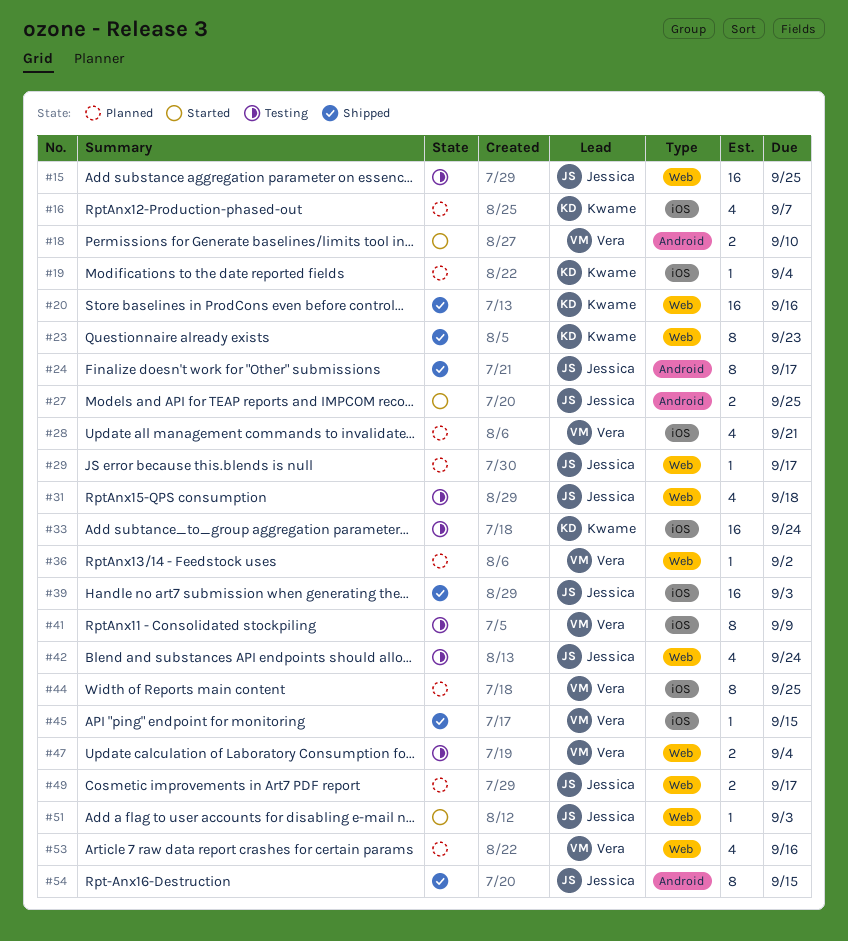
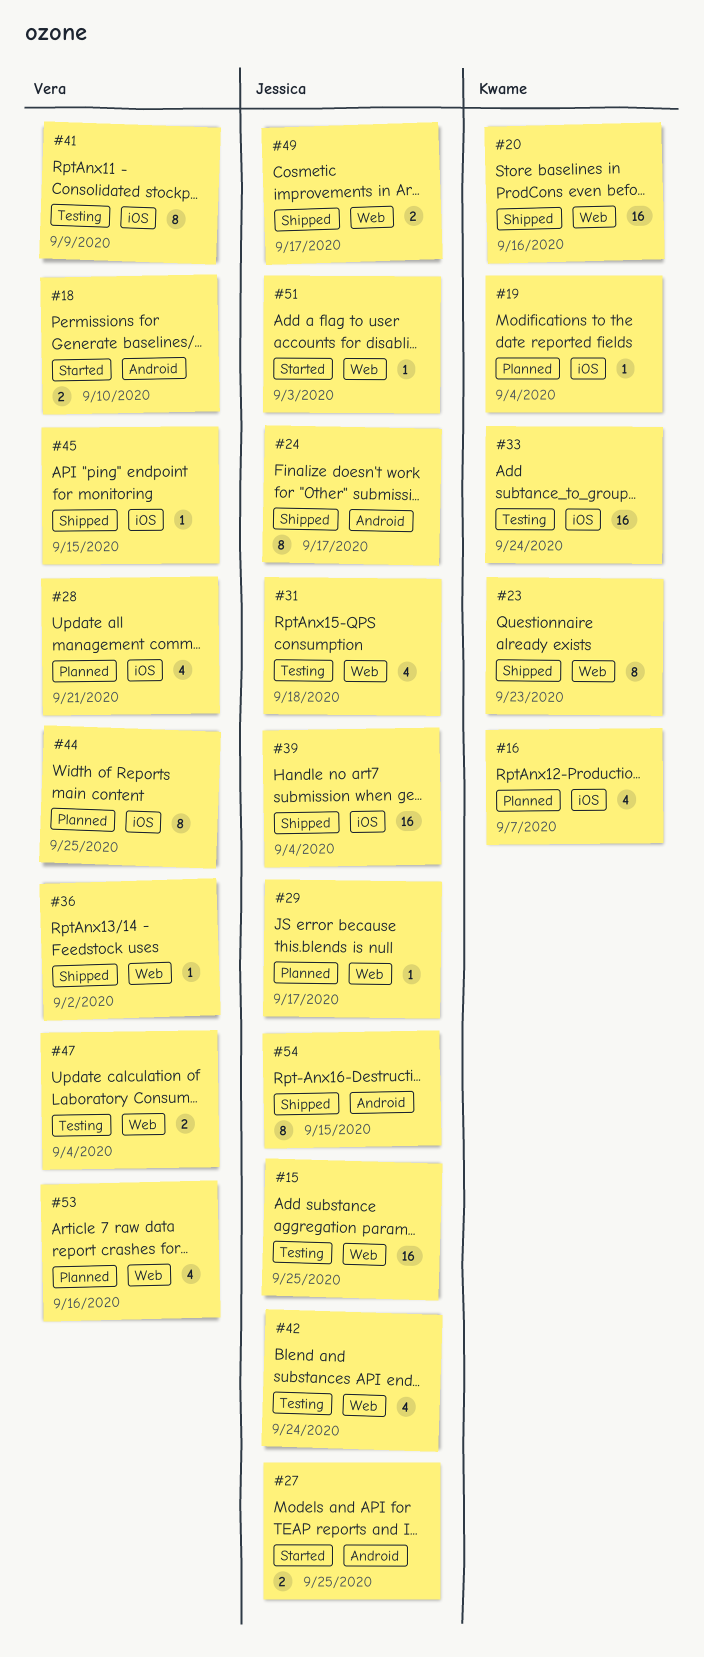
#36, status: Planned -> Shipped
#39, due: Sep 3 -> Sep 4
#49, status: Planned -> Shipped

